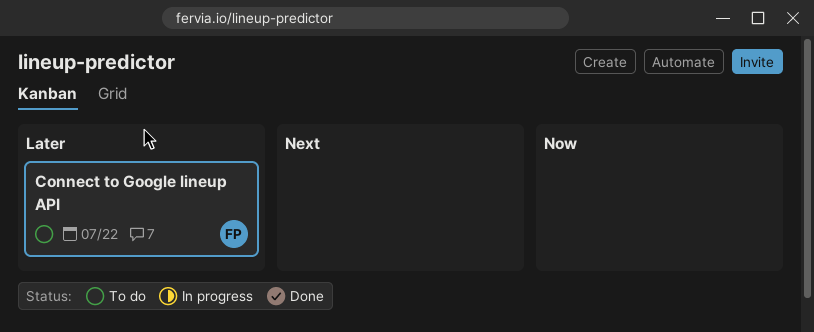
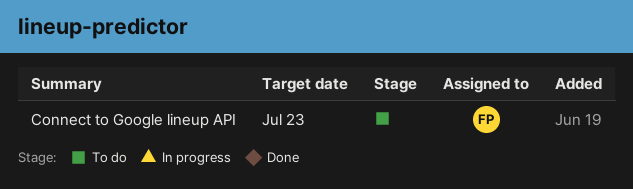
Connect to Google lineup API, due: Jul 22 -> Jul 23

